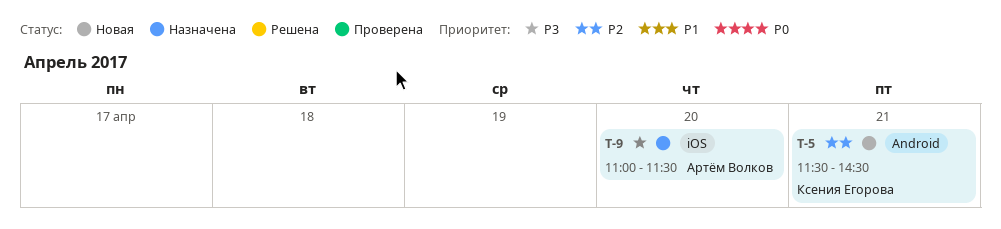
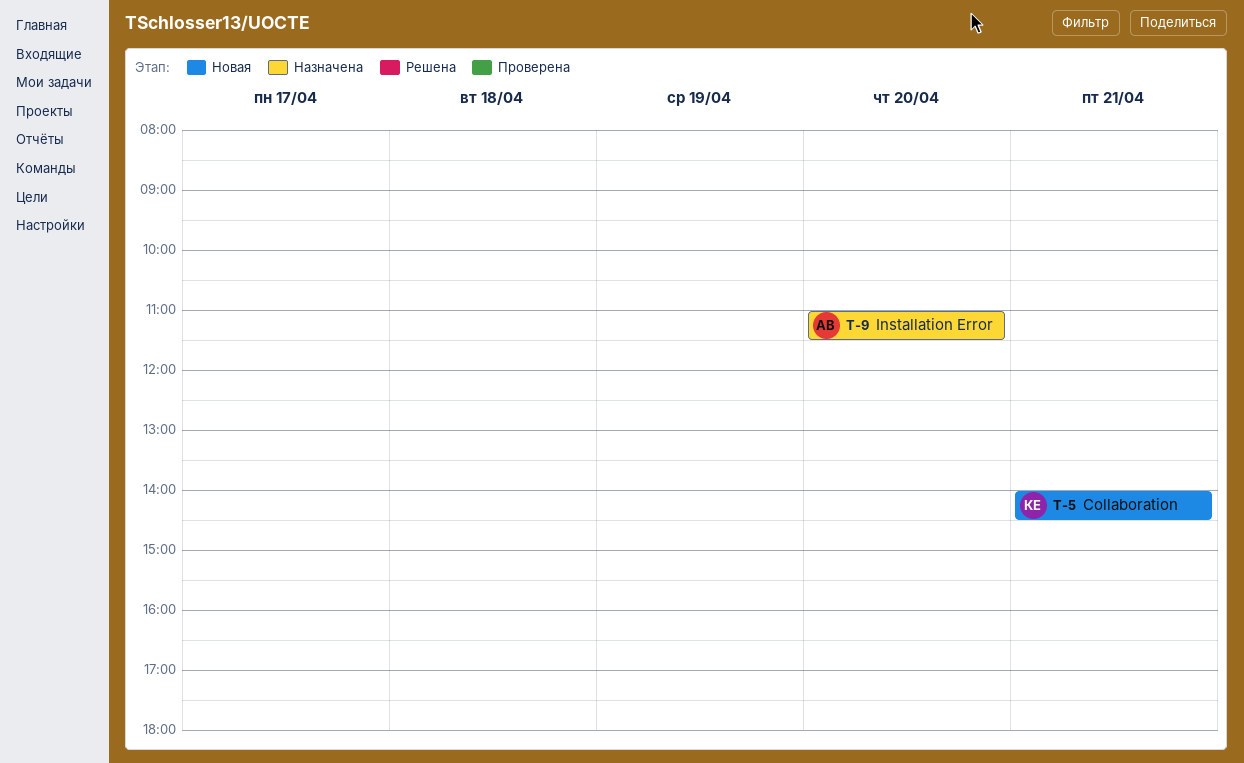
T-5, begins: 11:30 -> 14:00

